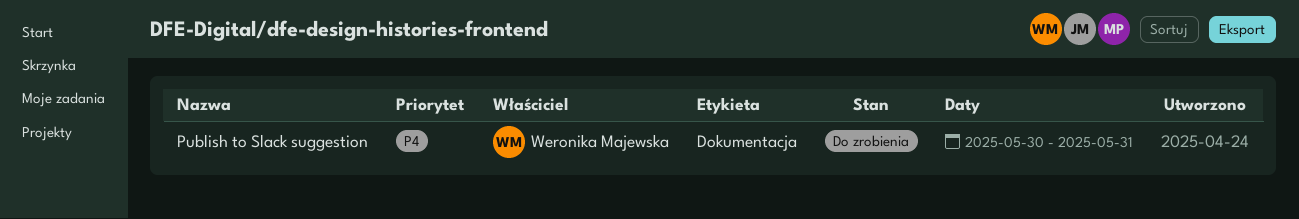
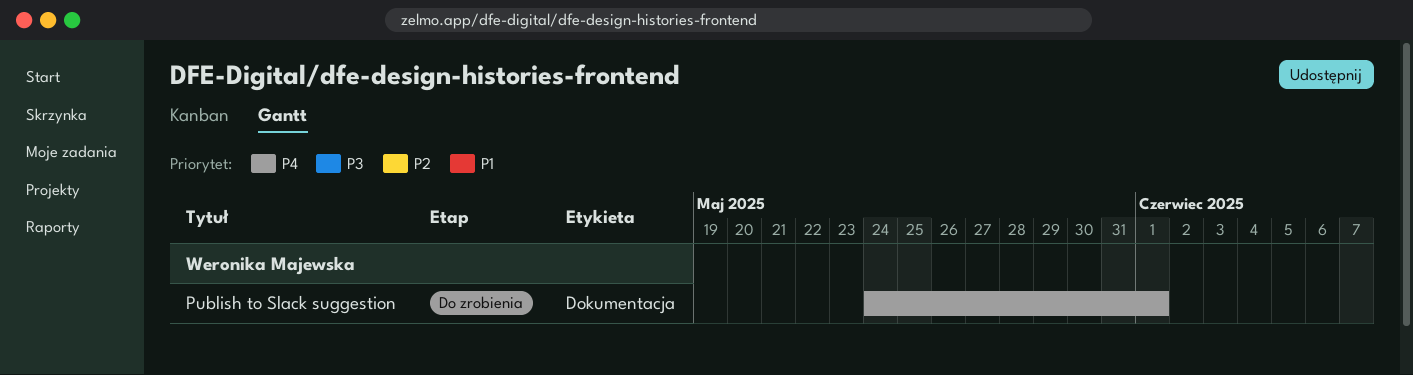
Publish to Slack suggestion, start: May 30 -> May 24
Publish to Slack suggestion, due: May 31 -> Jun 1

